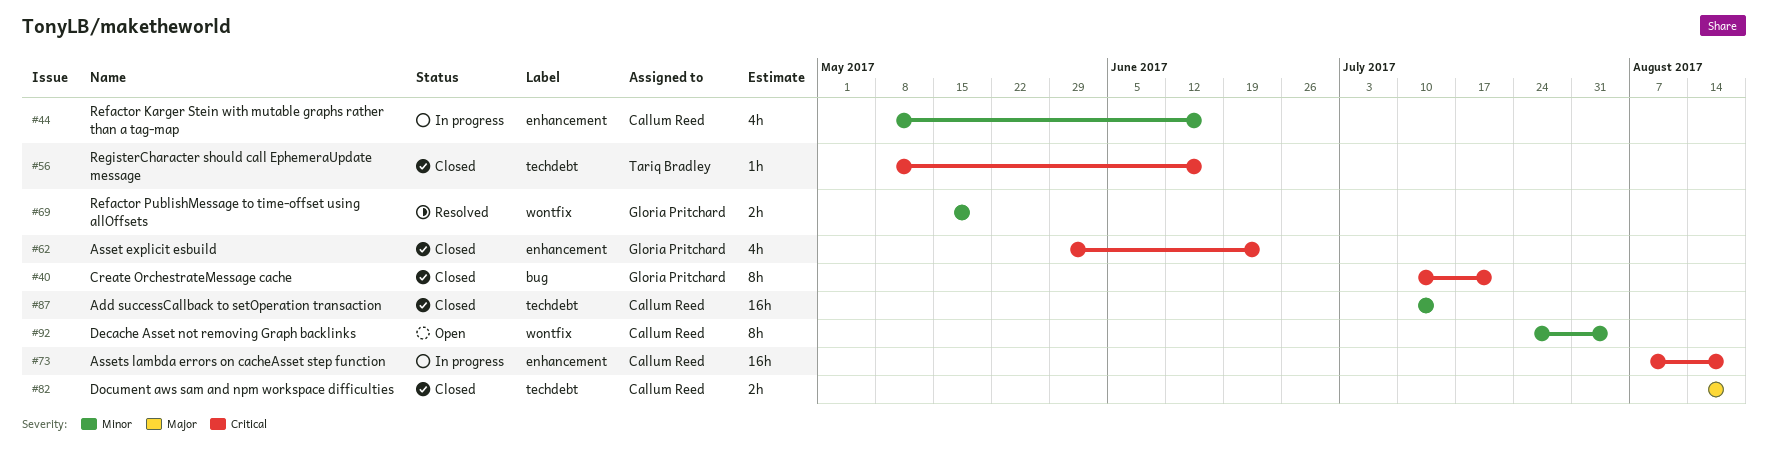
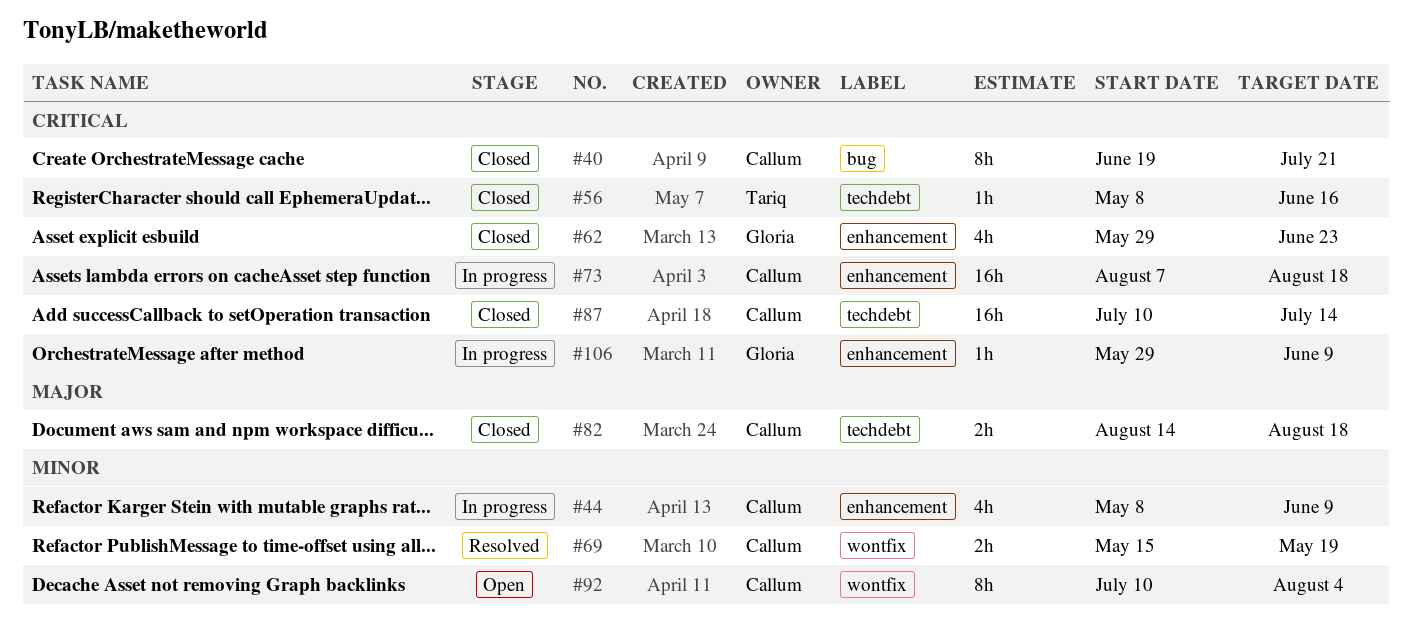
#40, owner: Gloria Pritchard -> Callum Reed
#40, start: Jul 10 -> Jun 19
#44, due: Jun 16 -> Jun 9
#69, owner: Gloria Pritchard -> Callum Reed
#87, priority: Minor -> Critical
#92, start: Jul 24 -> Jul 10
#106: none -> present

